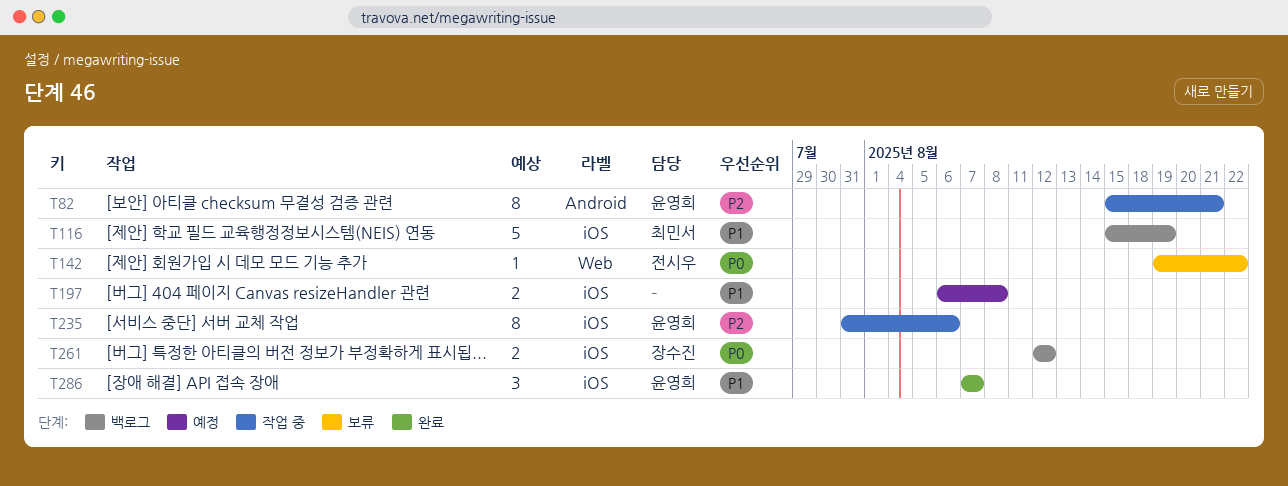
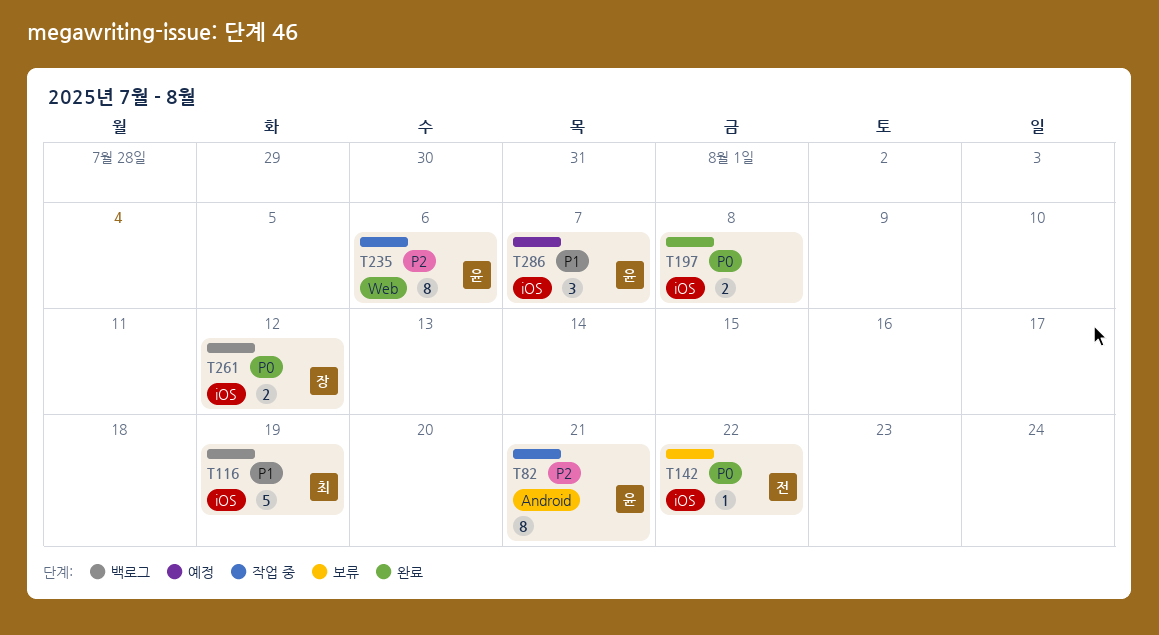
T142, label: Web -> iOS
T197, status: 예정 -> 완료
T197, priority: P1 -> P0
T235, label: iOS -> Web
T286, status: 완료 -> 예정

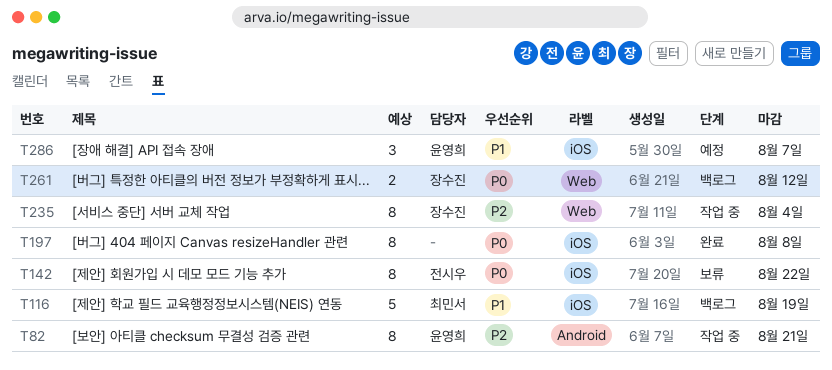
T142, estimate: 1 -> 8
T197, estimate: 2 -> 8
T235, owner: 윤영희 -> 장수진
T235, due: Aug 6 -> Aug 4
T261, label: iOS -> Web

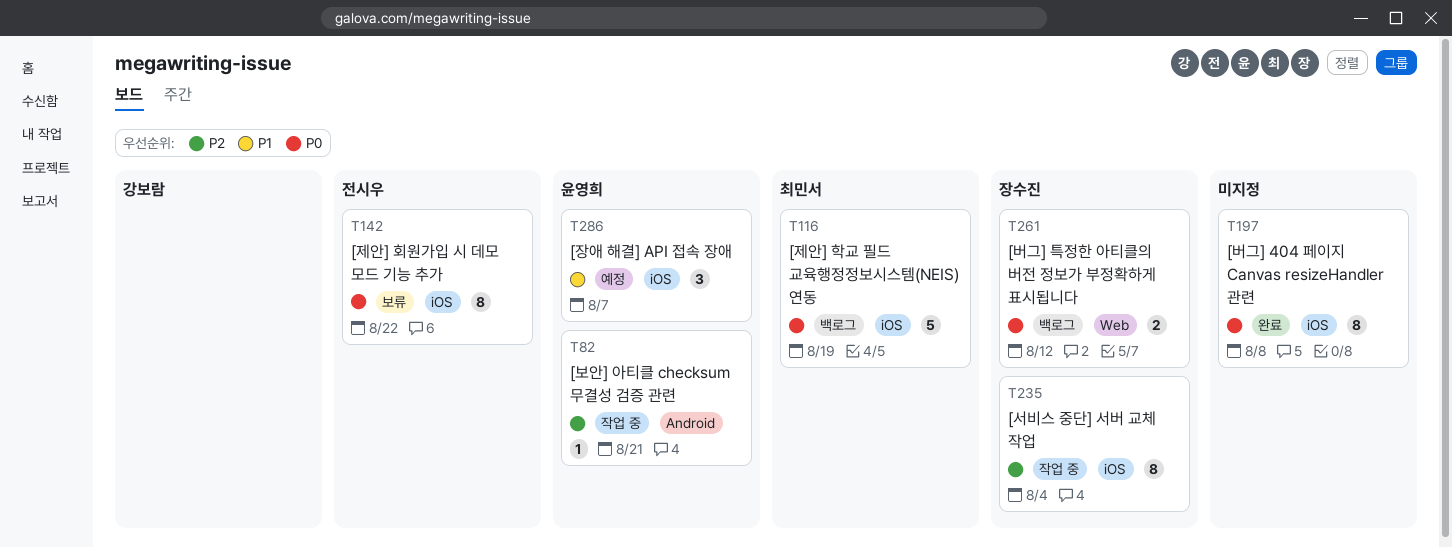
T82, estimate: 8 -> 1
T116, priority: P1 -> P0
T235, label: Web -> iOS

